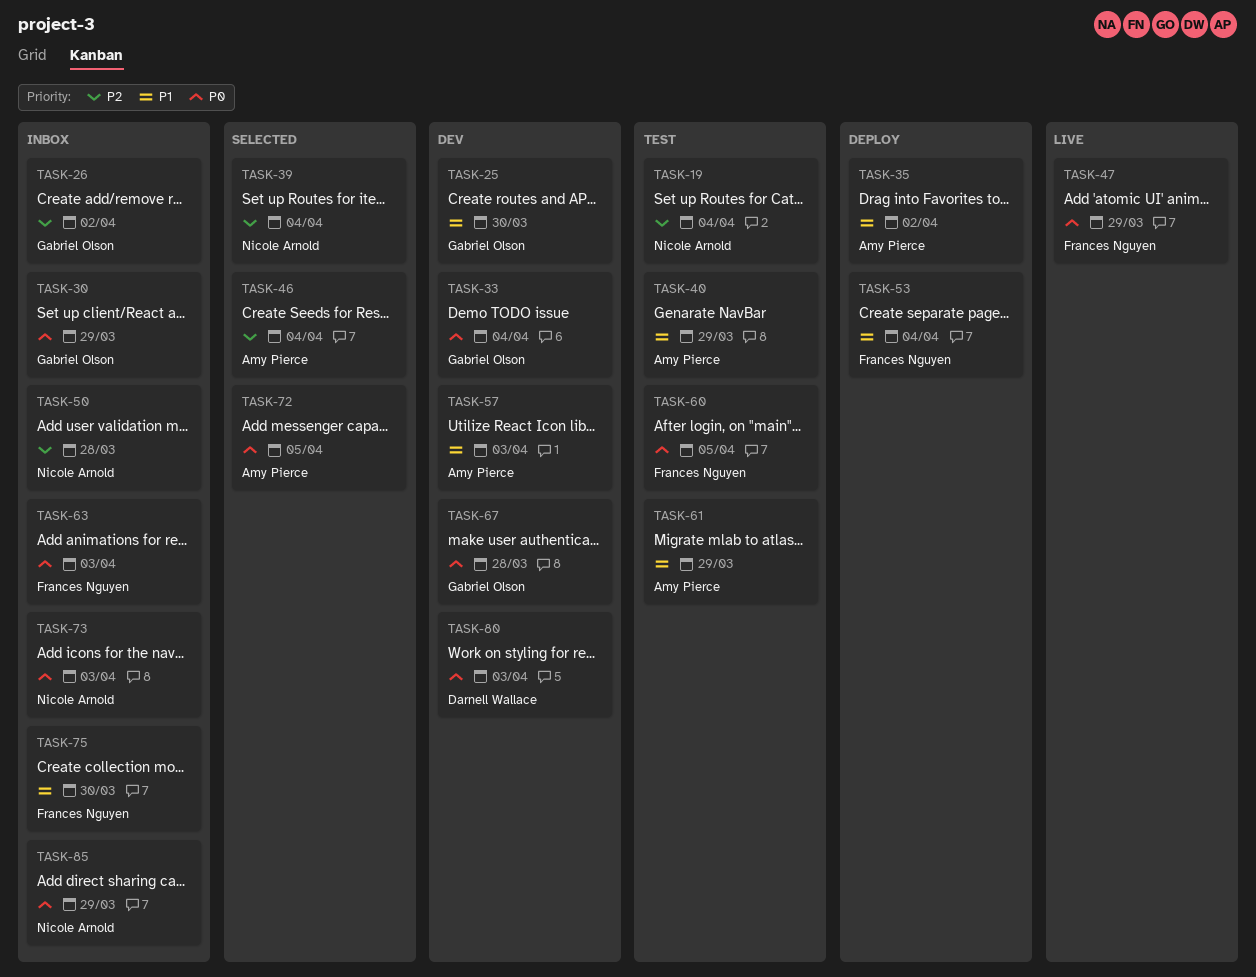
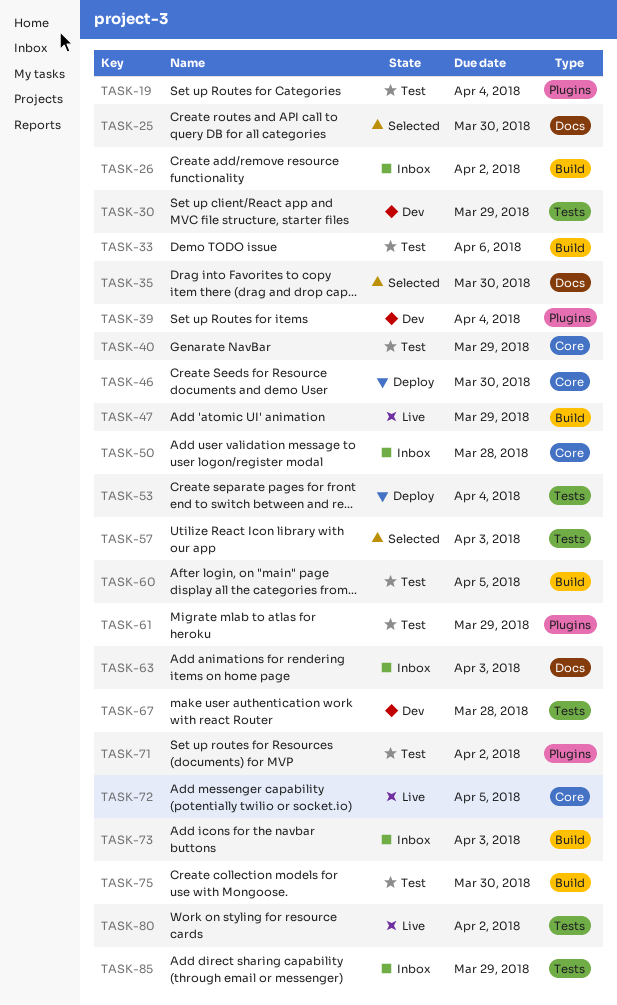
TASK-25, status: Dev -> Selected
TASK-30, status: Inbox -> Dev
TASK-33, status: Dev -> Test
TASK-33, due: Apr 4 -> Apr 6
TASK-35, status: Deploy -> Selected
TASK-35, due: Apr 2 -> Mar 30
TASK-39, status: Selected -> Dev
TASK-46, status: Selected -> Deploy
TASK-46, due: Apr 4 -> Mar 30
TASK-57, status: Dev -> Selected
TASK-71: none -> present
TASK-72, status: Selected -> Live
TASK-75, status: Inbox -> Test
TASK-80, status: Dev -> Live
TASK-80, due: Apr 3 -> Apr 2

